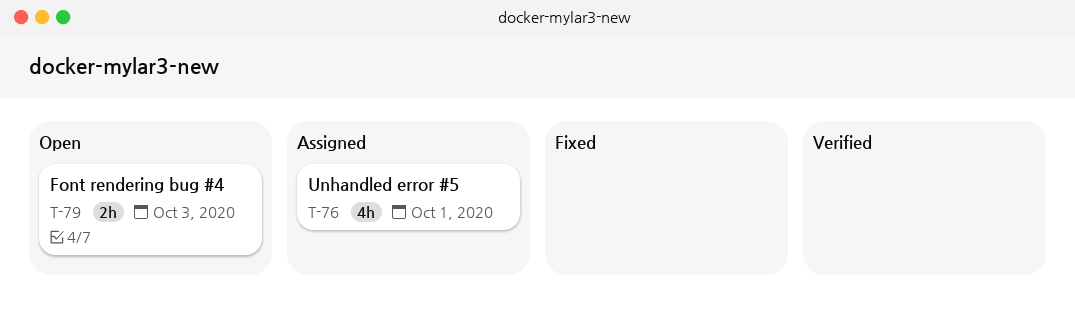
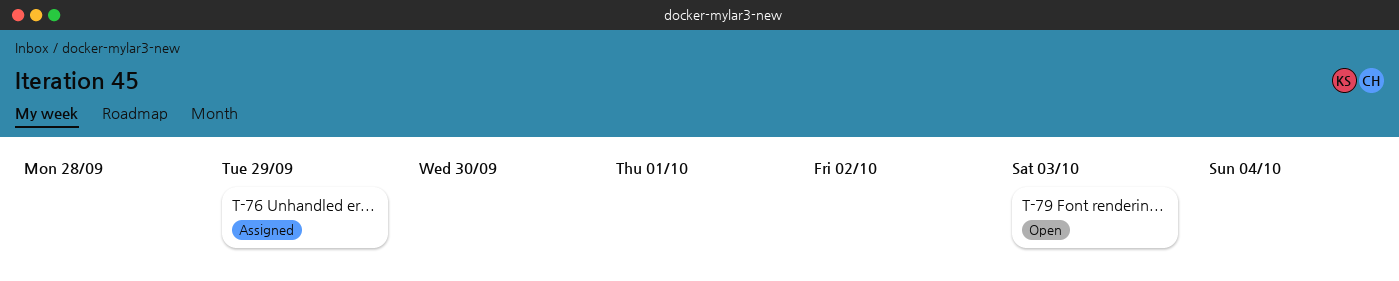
T-76, due: Oct 1 -> Sep 29

